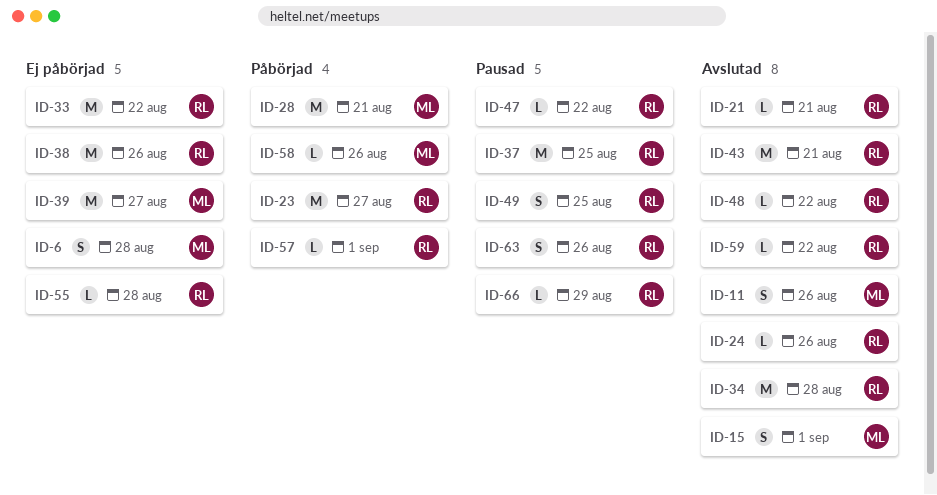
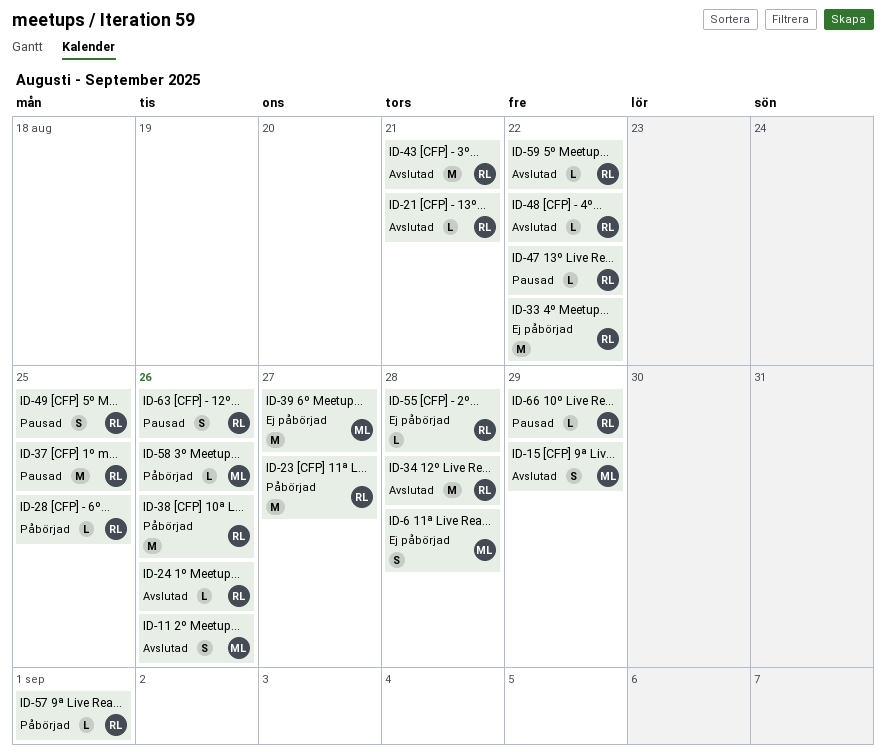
ID-15, due: Sep 1 -> Aug 29
ID-28, owner: ML -> RL
ID-28, estimate: M -> L
ID-28, due: Aug 21 -> Aug 25
ID-38, status: Ej påbörjad -> Påbörjad

